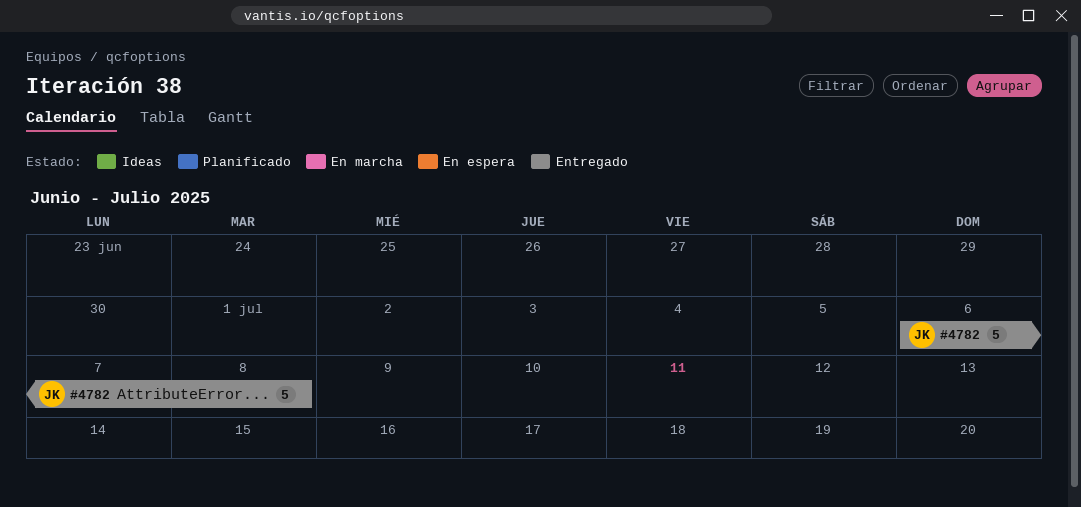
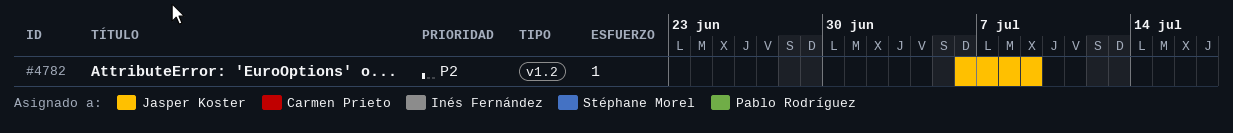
#4782, estimate: 5 -> 1
#4782, due: Jul 8 -> Jul 9

